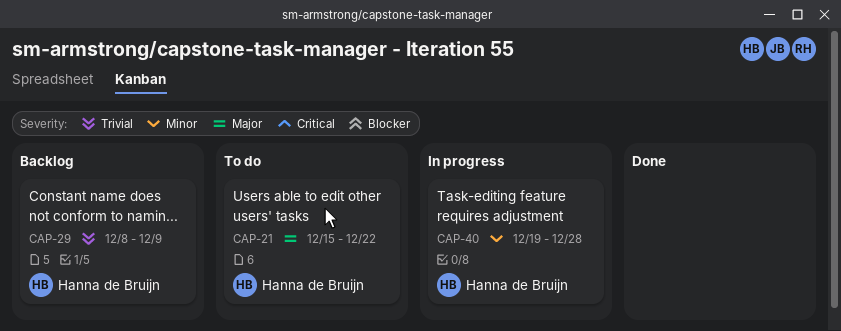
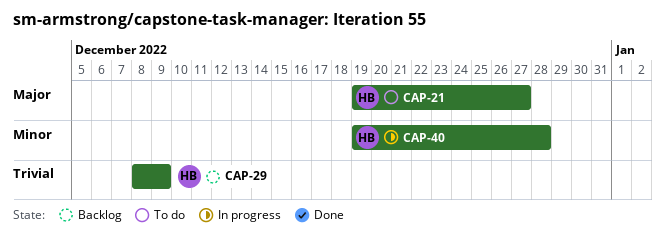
CAP-21, start: Dec 15 -> Dec 19
CAP-21, due: Dec 22 -> Dec 27

